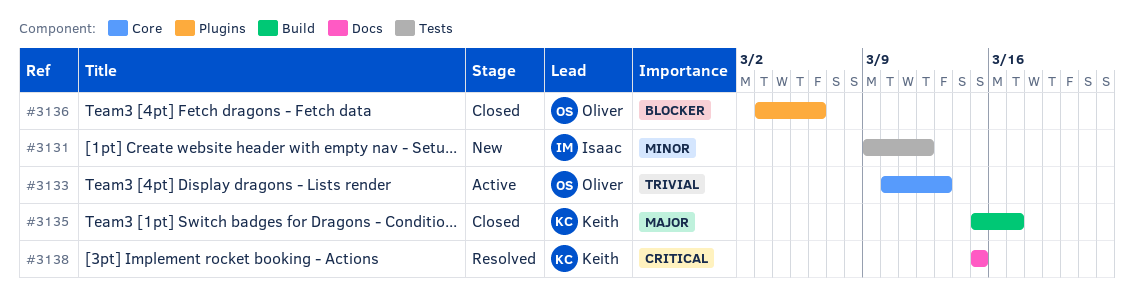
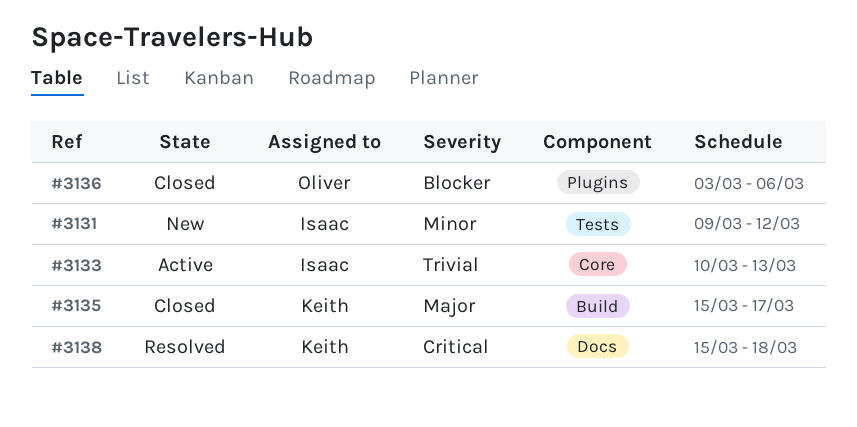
#3133, owner: Oliver -> Isaac
#3138, due: Mar 15 -> Mar 18

